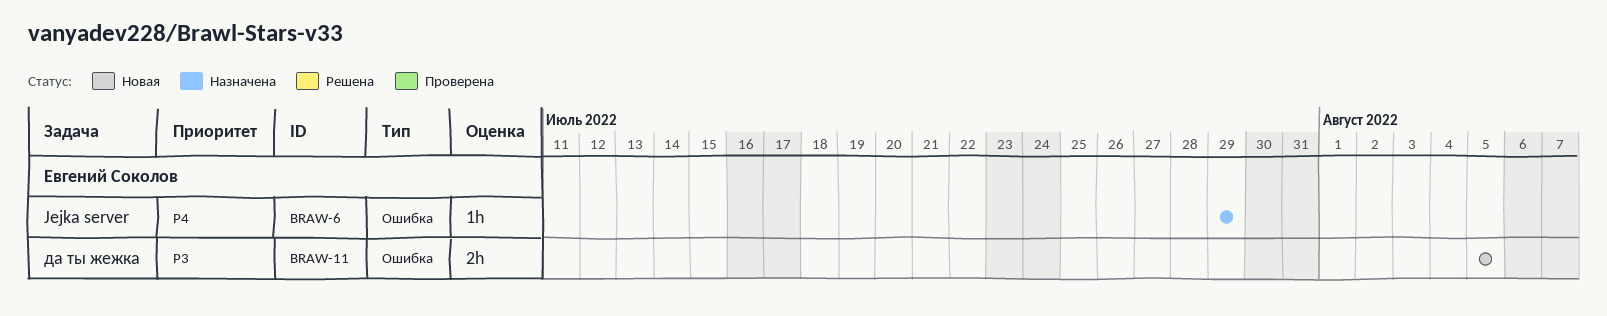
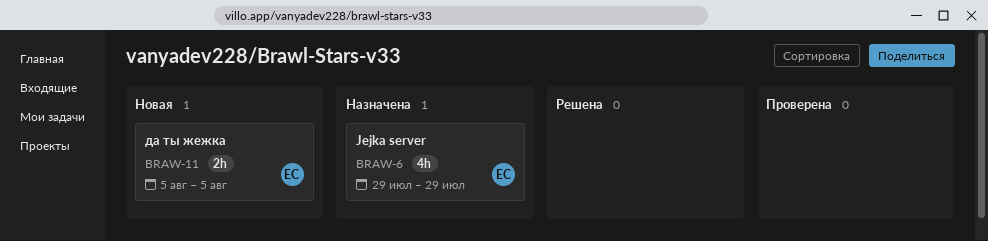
BRAW-6, estimate: 1h -> 4h

